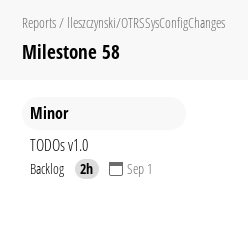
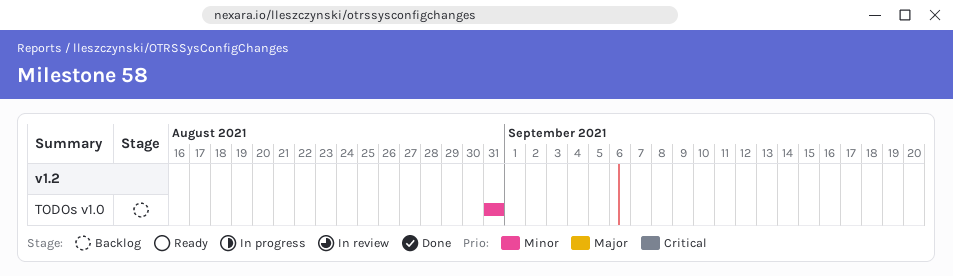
TODOs v1.0, due: Sep 1 -> Aug 31

